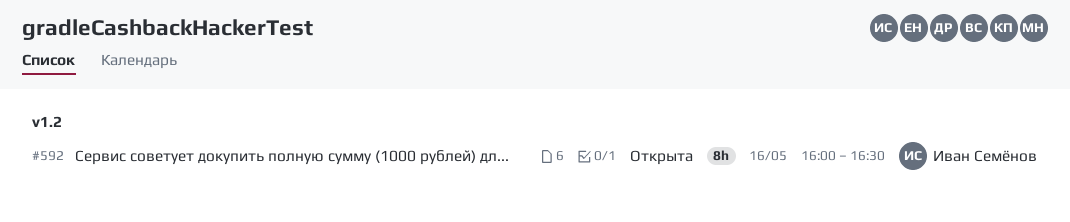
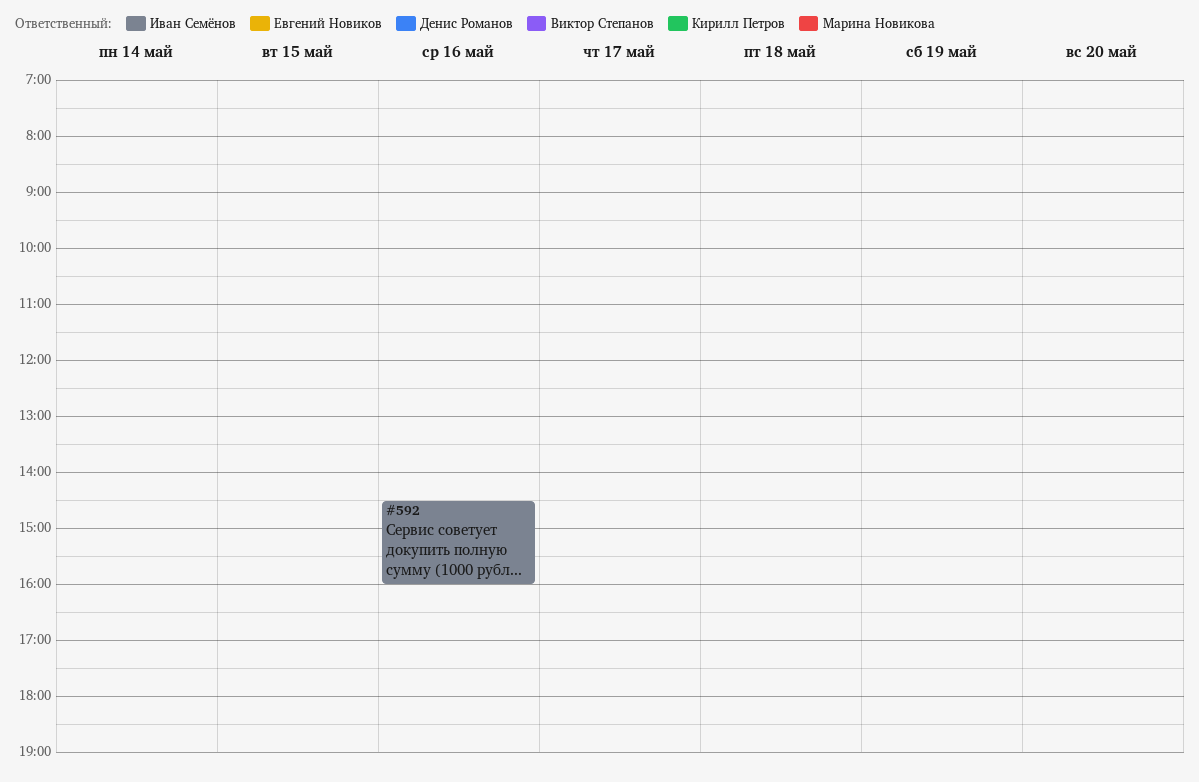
#592, begins: 16:00 -> 14:30
#592, ends: 16:30 -> 16:00

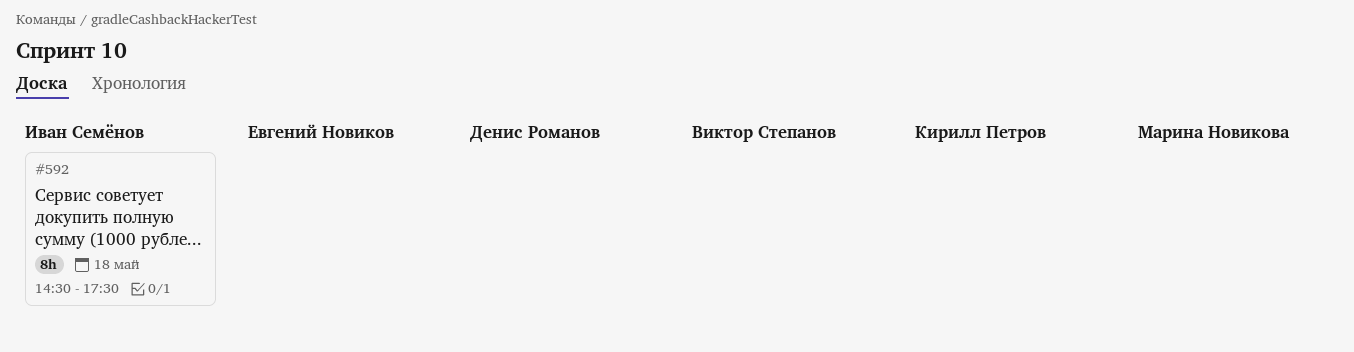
#592, day: May 16 -> May 18
#592, ends: 16:00 -> 17:30

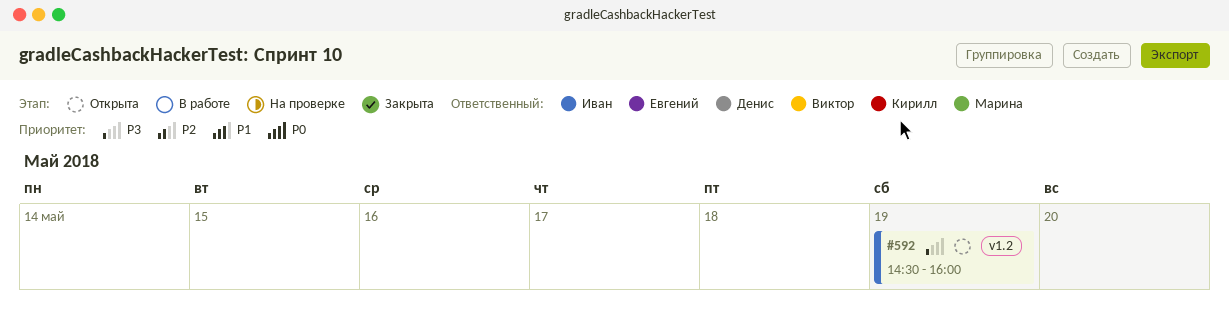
#592, day: May 18 -> May 19
#592, ends: 17:30 -> 16:00

